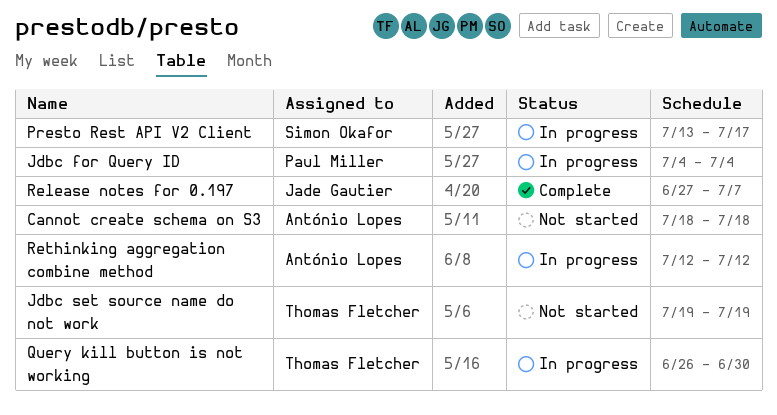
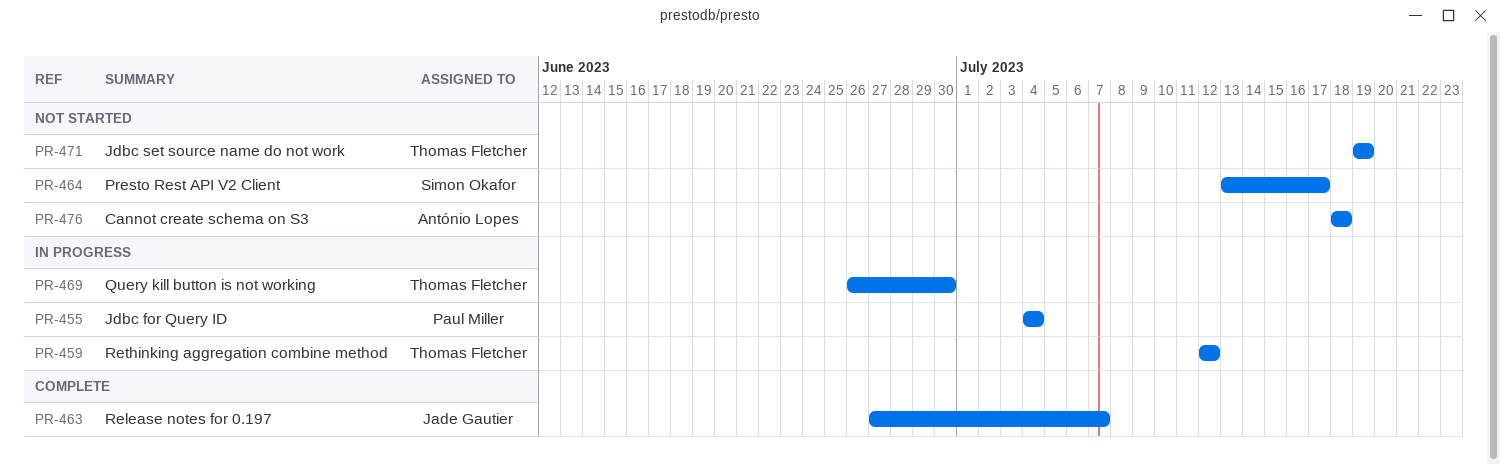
Presto Rest API V2 Client, status: In progress -> Not started
Rethinking aggregation combine method, owner: António Lopes -> Thomas Fletcher

